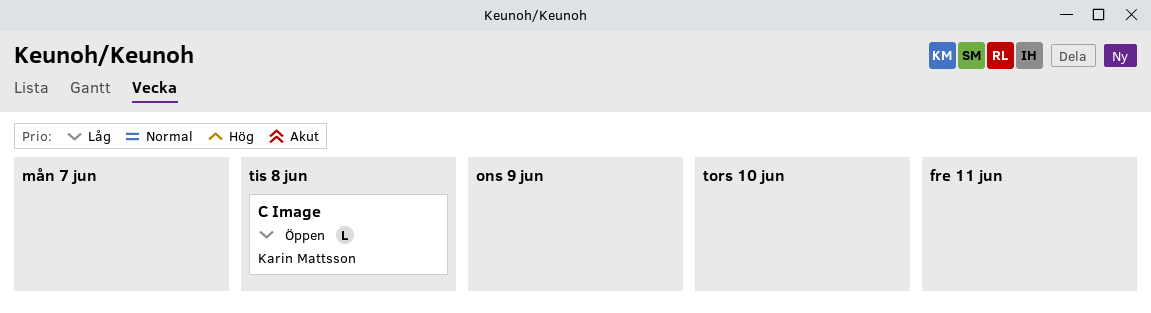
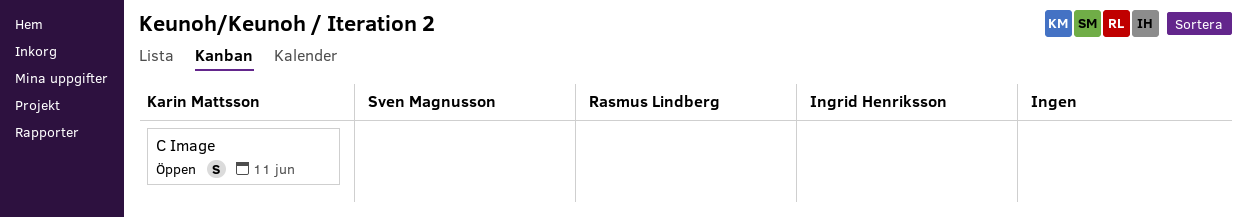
C Image, estimate: L -> S
C Image, due: Jun 8 -> Jun 11

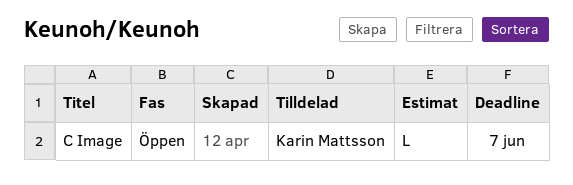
C Image, estimate: S -> L
C Image, due: Jun 11 -> Jun 7

